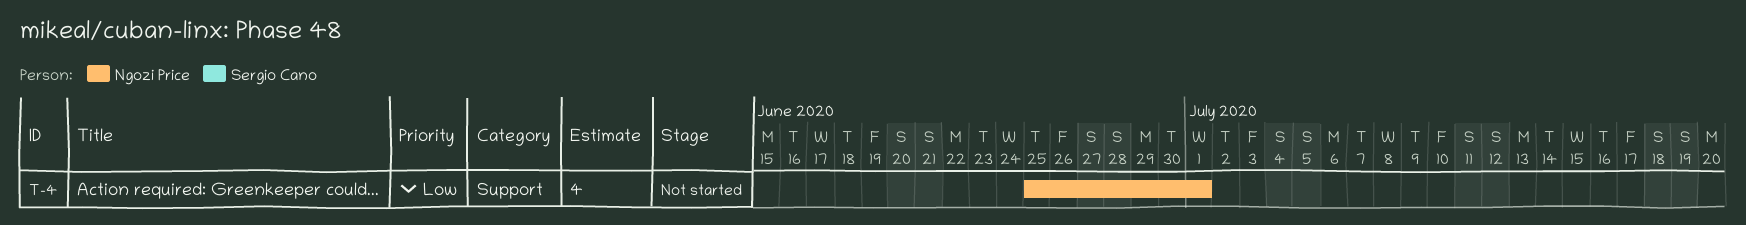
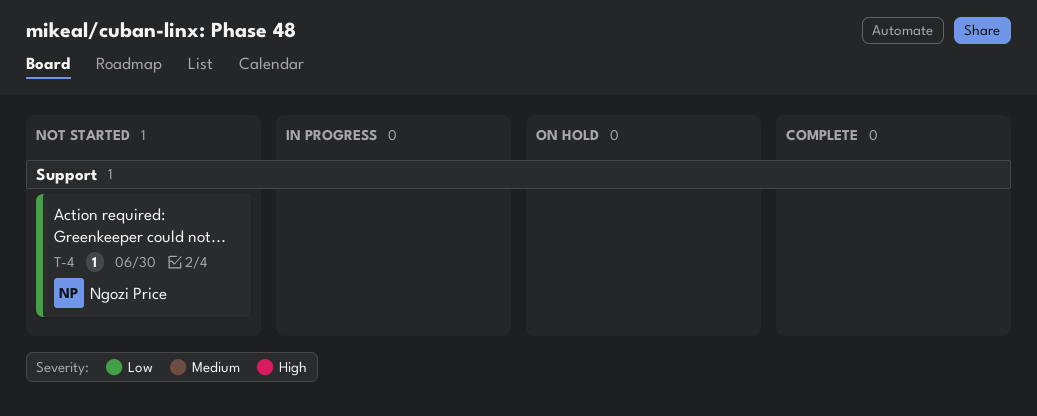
T-4, estimate: 4 -> 1
T-4, due: Jul 1 -> Jun 30

